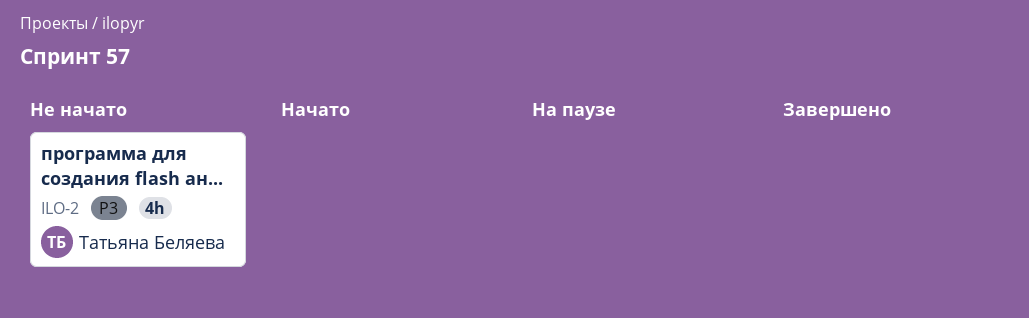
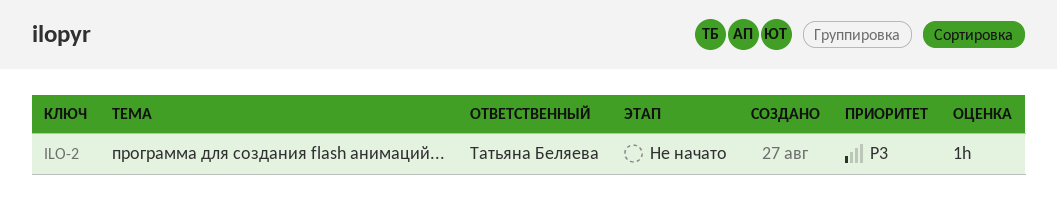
ILO-2, estimate: 4h -> 1h

